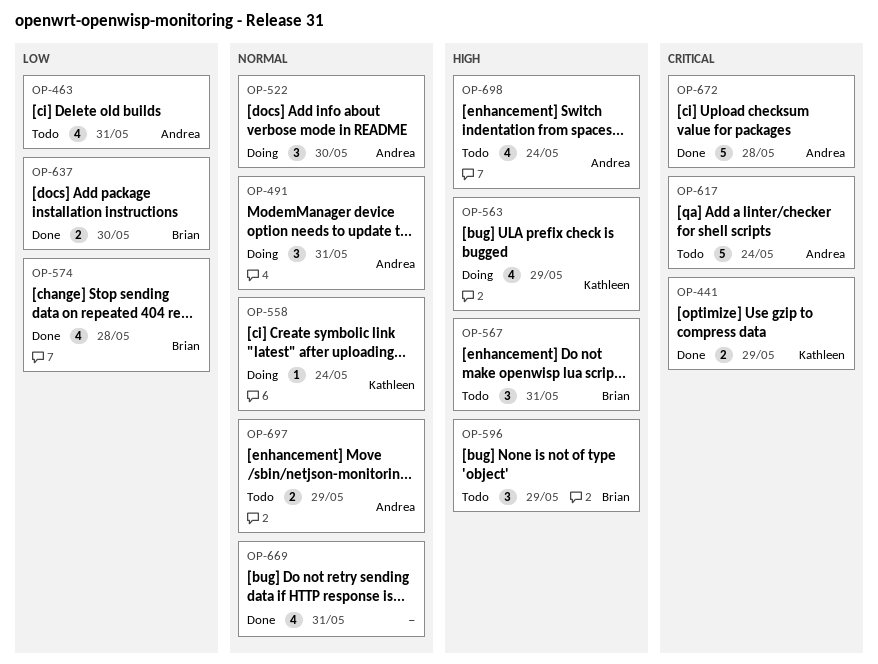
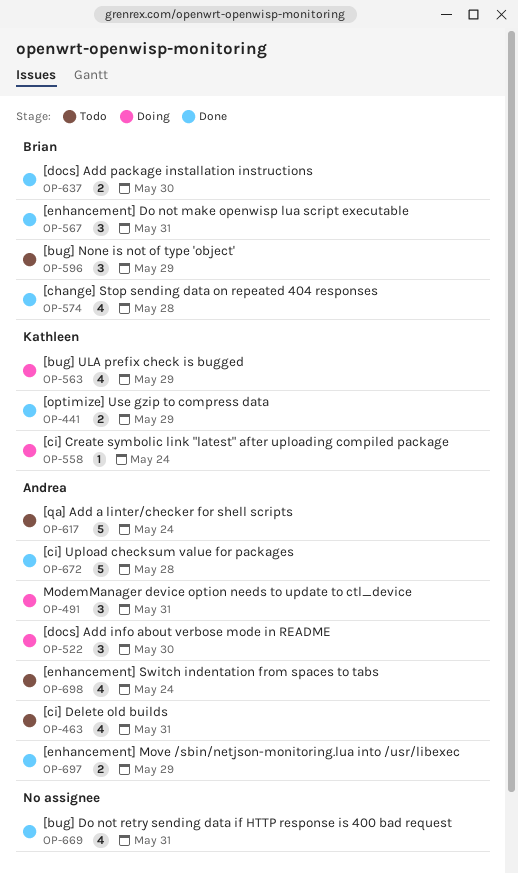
OP-567, status: Todo -> Done
OP-697, status: Todo -> Done

